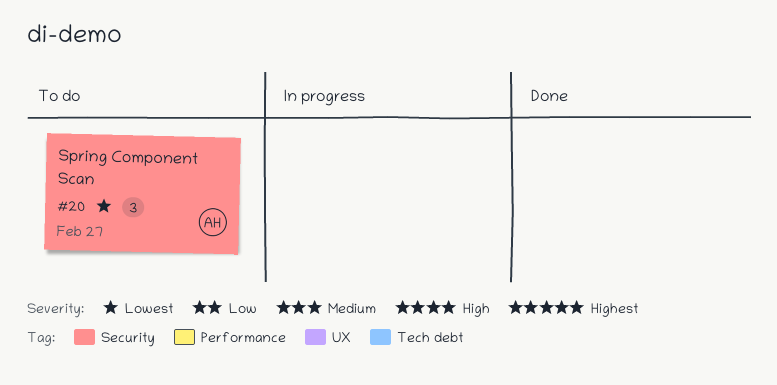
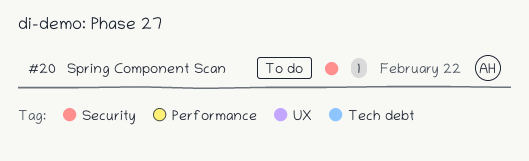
#20, estimate: 3 -> 1
#20, due: Feb 27 -> Feb 22

